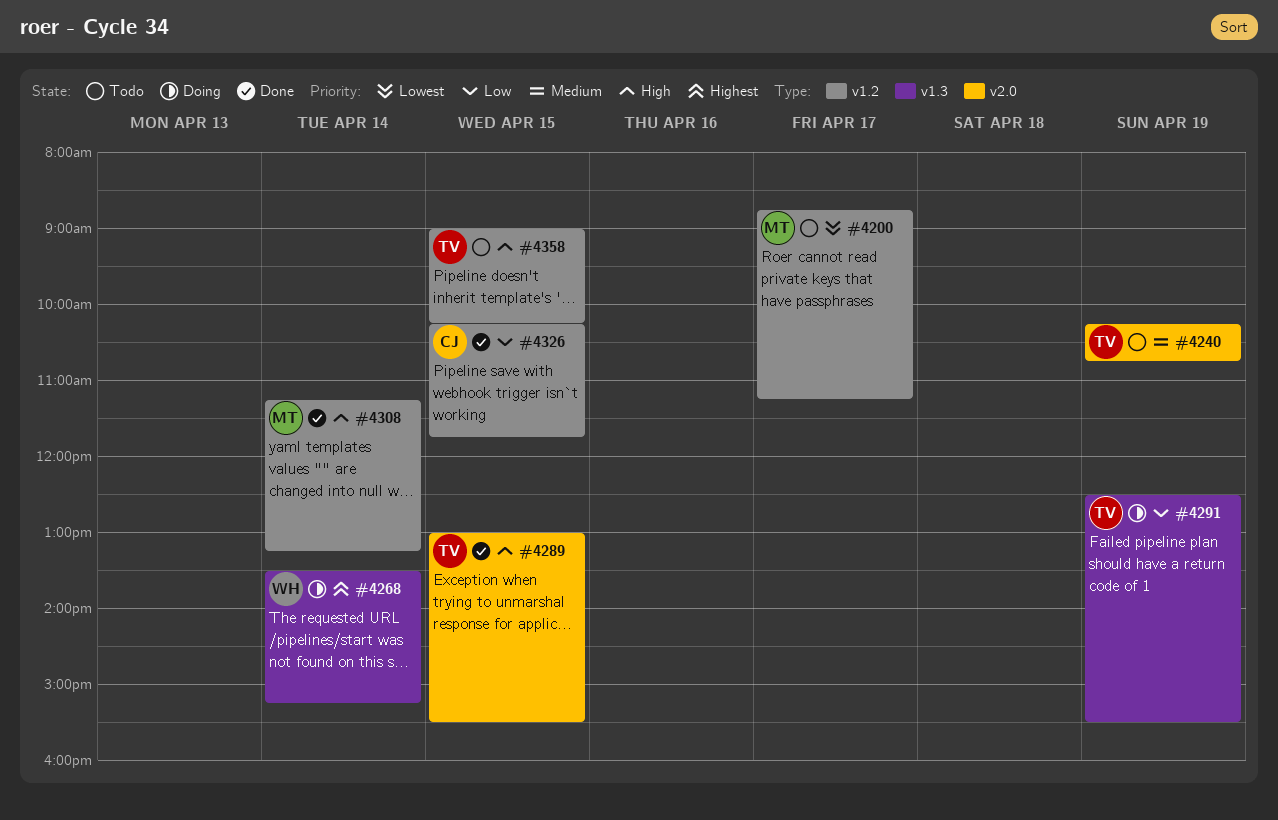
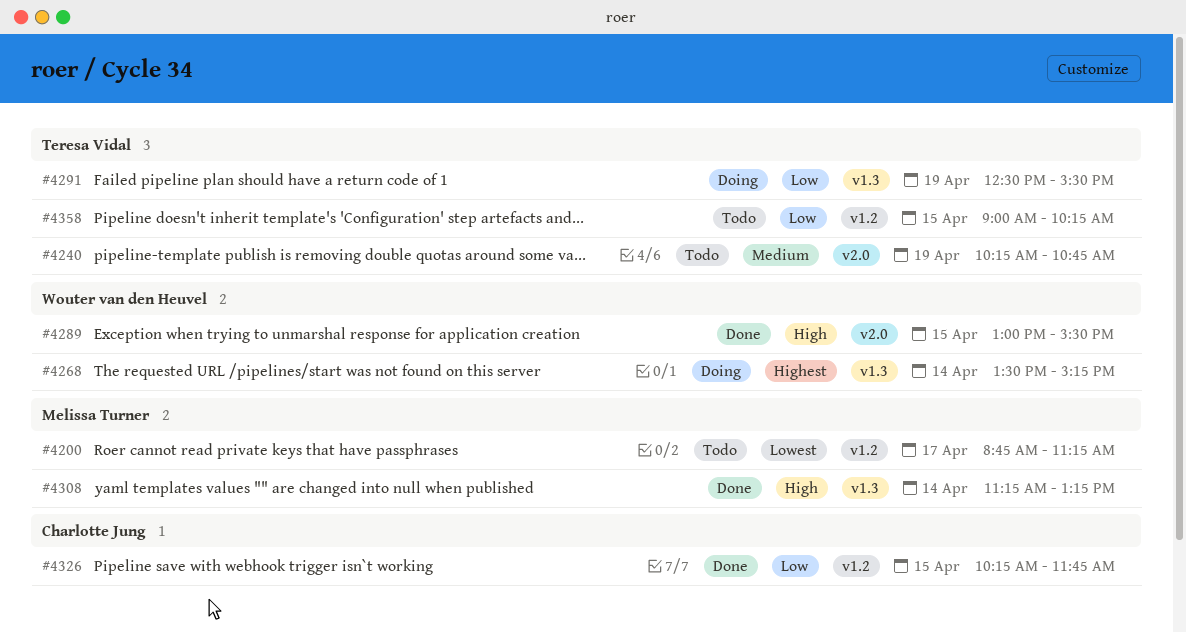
#4289, owner: Teresa Vidal -> Wouter van den Heuvel
#4308, label: v1.2 -> v1.3
#4358, priority: High -> Low

